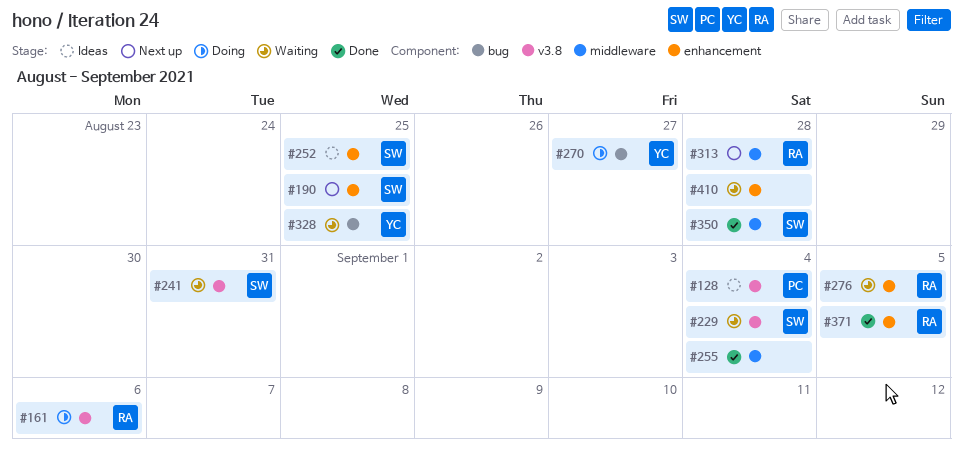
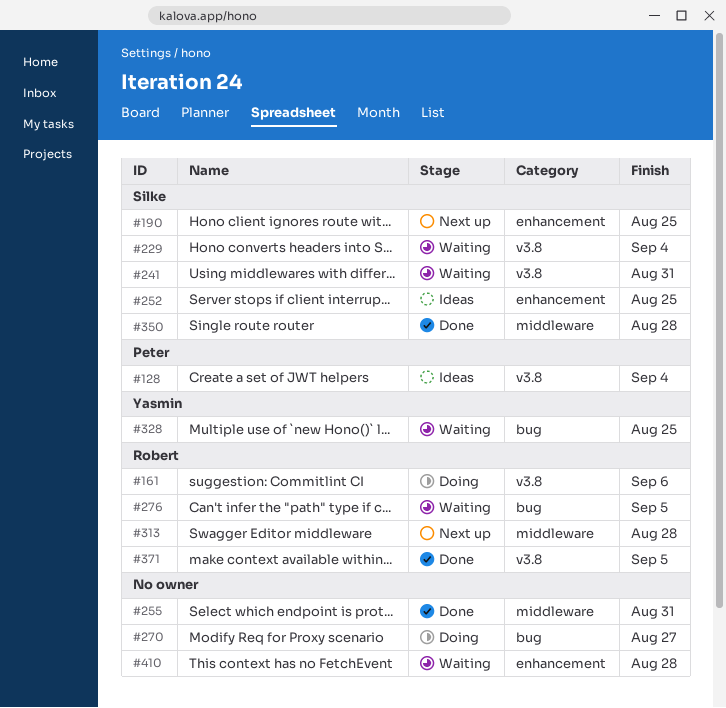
#255, due: Sep 4 -> Aug 31
#270, owner: Yasmin -> none
#276, label: enhancement -> bug
#371, label: enhancement -> v3.8

